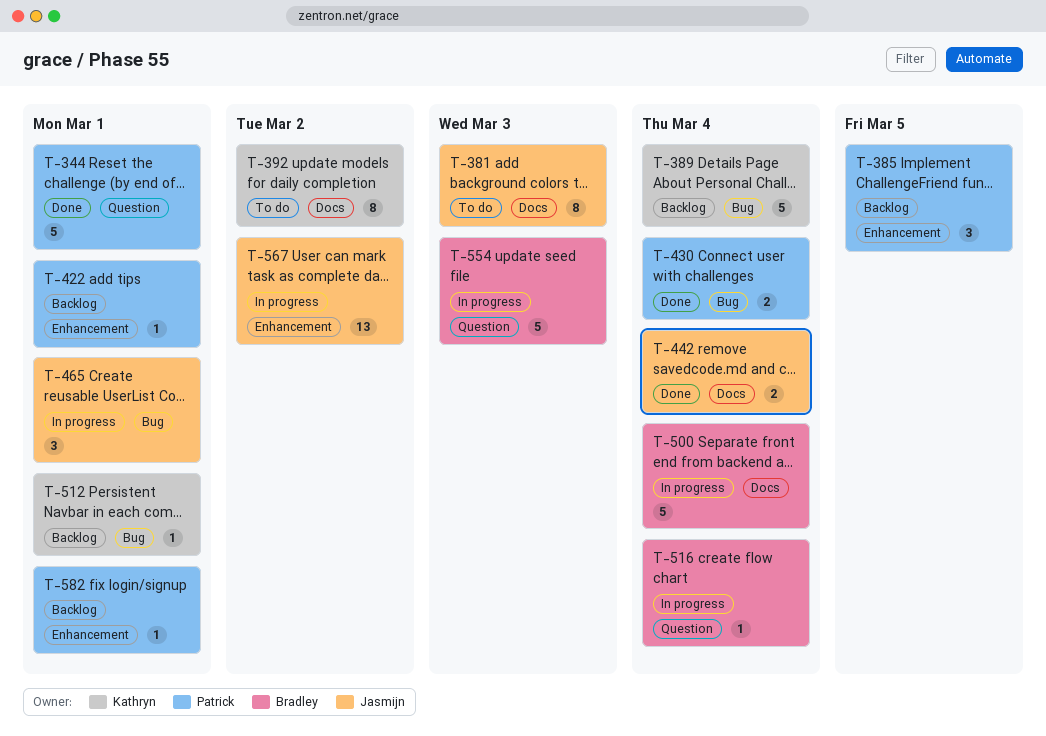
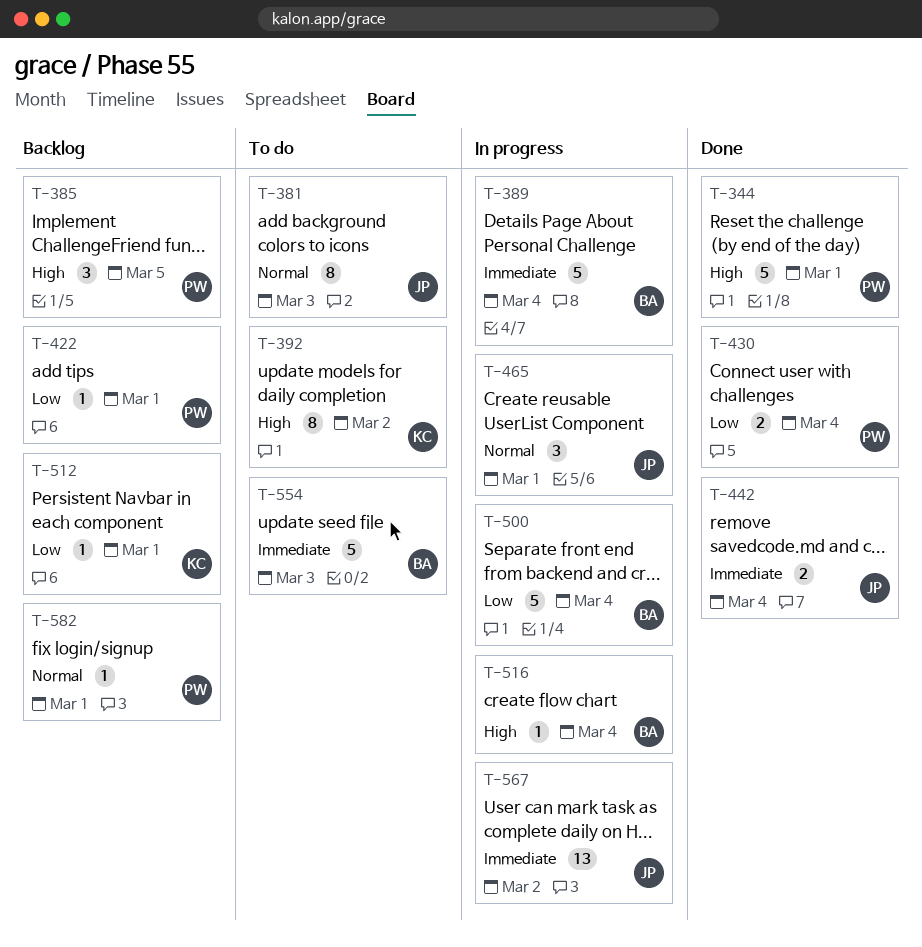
T-389, status: Backlog -> In progress
T-389, owner: Kathryn -> Bradley
T-554, status: In progress -> To do

